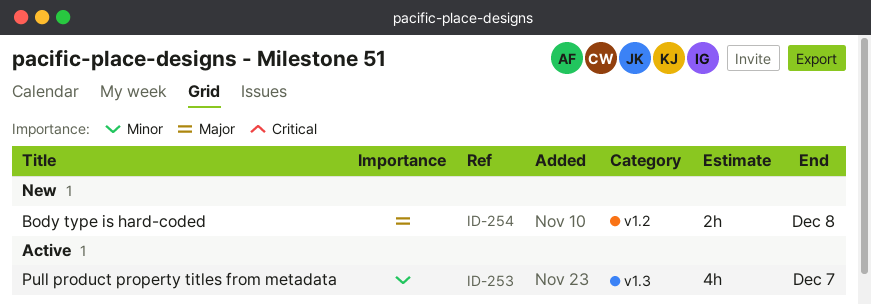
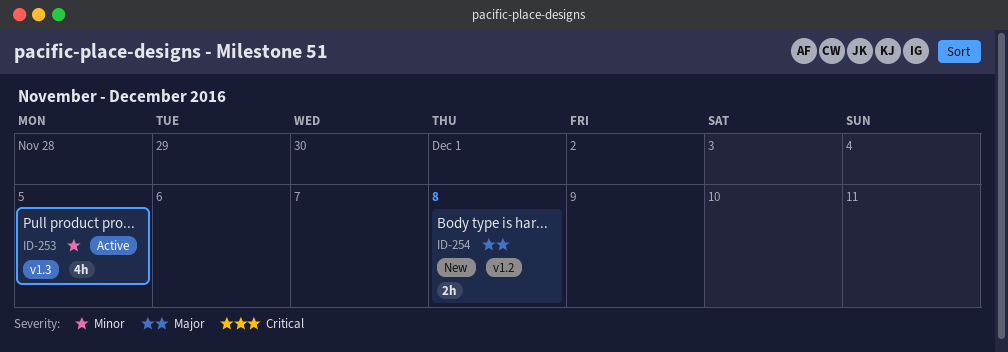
ID-253, due: Dec 7 -> Dec 5

